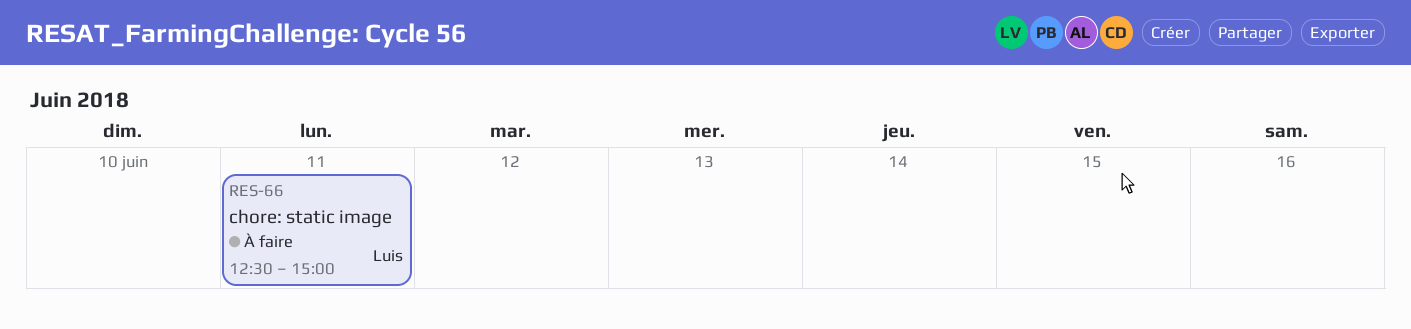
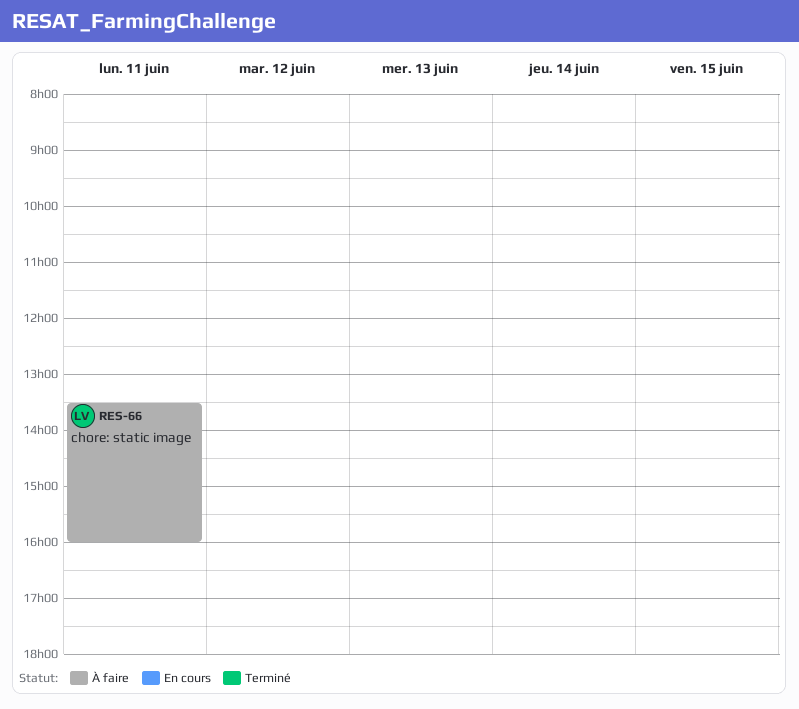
RES-66, begins: 12:30 -> 13:30
RES-66, ends: 15:00 -> 16:00

